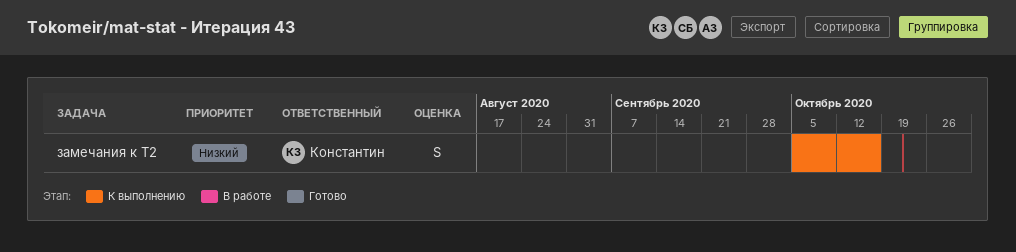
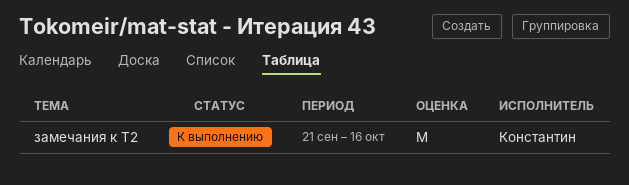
замечания к Т2, estimate: S -> M
замечания к Т2, start: Oct 5 -> Sep 21

